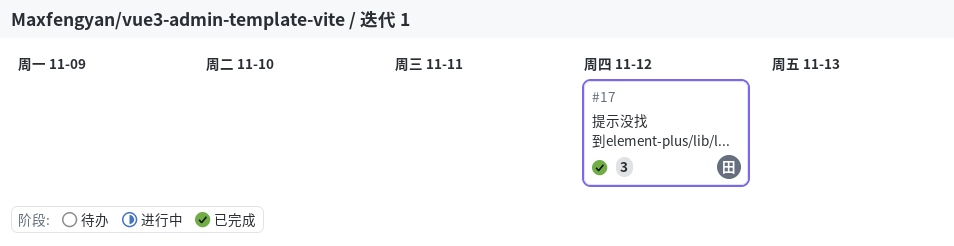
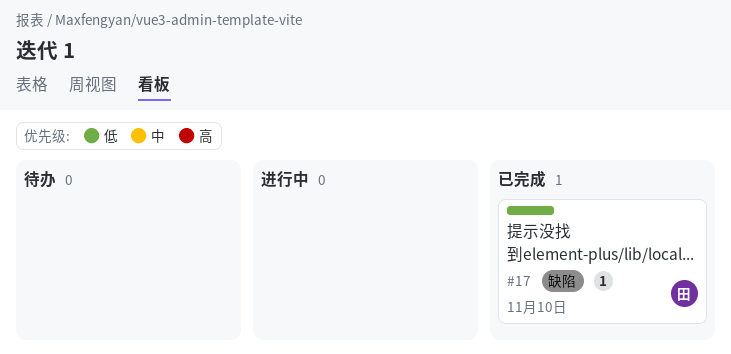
#17, estimate: 3 -> 1
#17, due: Nov 12 -> Nov 10

